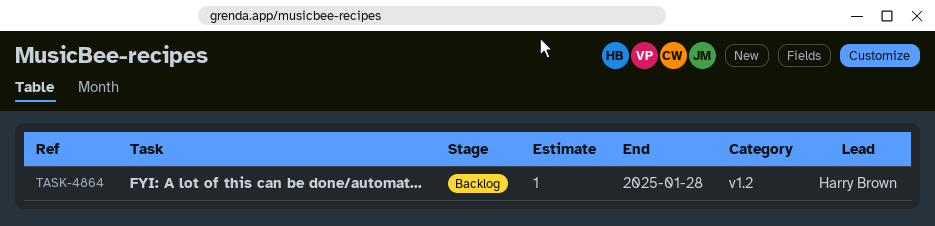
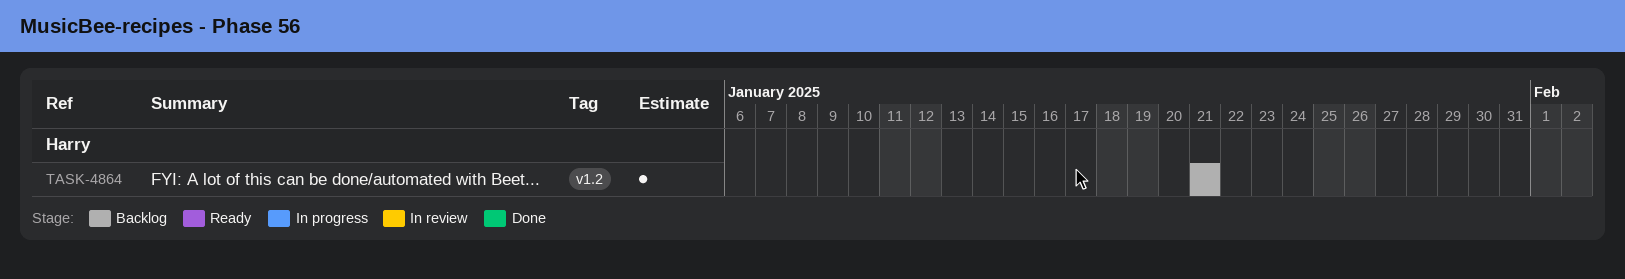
TASK-4864, due: Jan 28 -> Jan 21

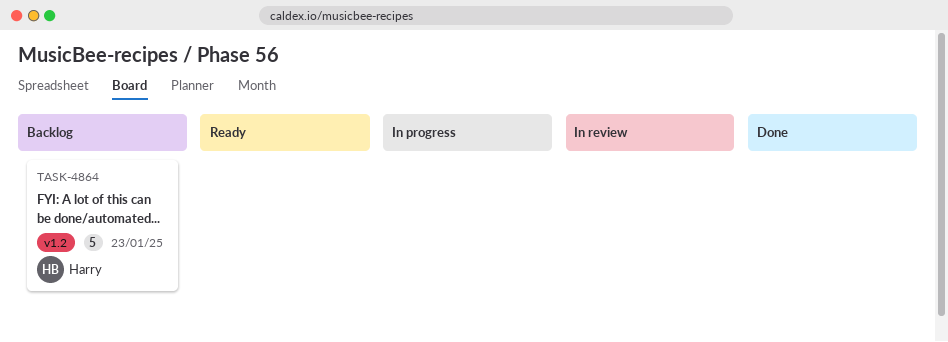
TASK-4864, estimate: 1 -> 5
TASK-4864, due: Jan 21 -> Jan 23

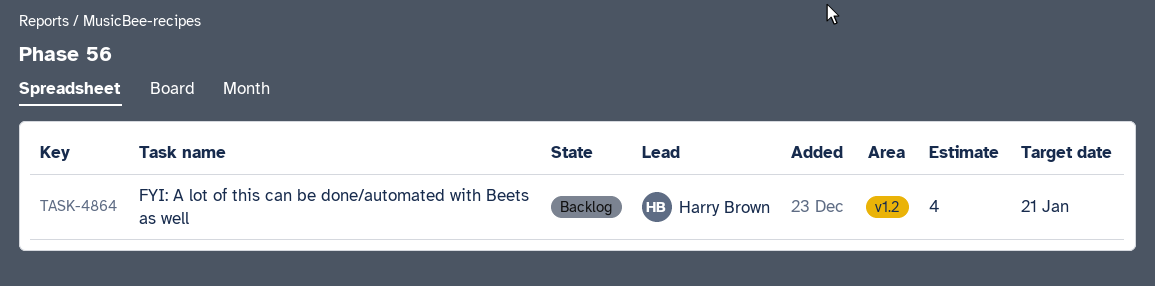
TASK-4864, estimate: 5 -> 4
TASK-4864, due: Jan 23 -> Jan 21

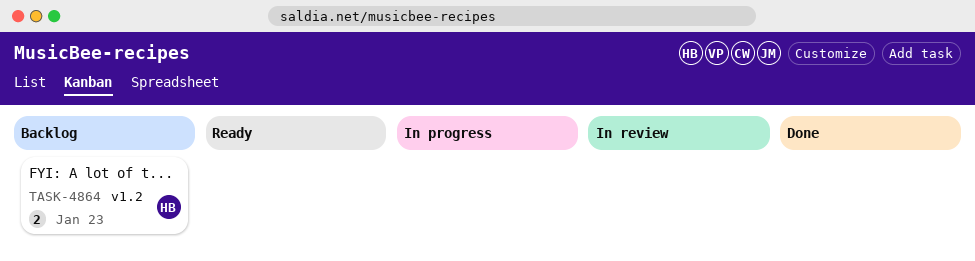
TASK-4864, estimate: 4 -> 2
TASK-4864, due: Jan 21 -> Jan 23

